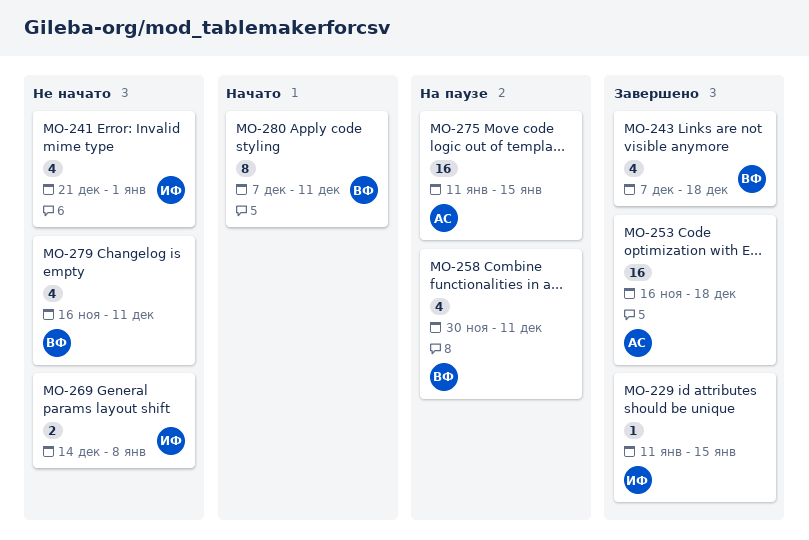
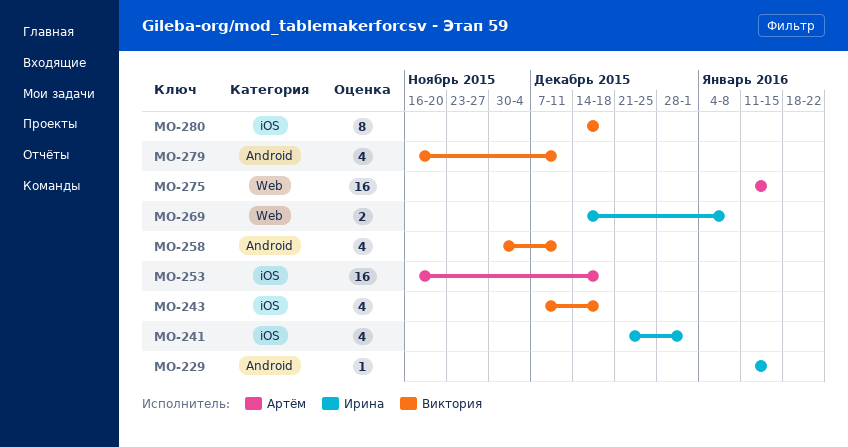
MO-280, start: Dec 7 -> Dec 14
MO-280, due: Dec 11 -> Dec 18

